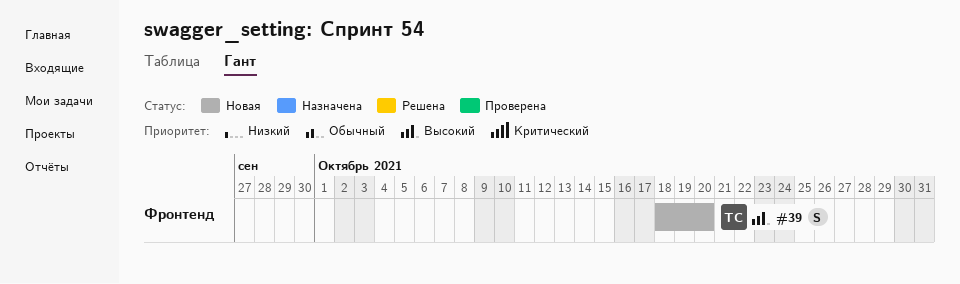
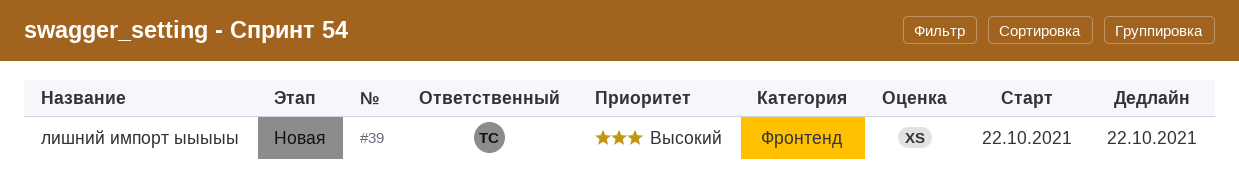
#39, estimate: S -> XS
#39, start: Oct 18 -> Oct 22
#39, due: Oct 20 -> Oct 22

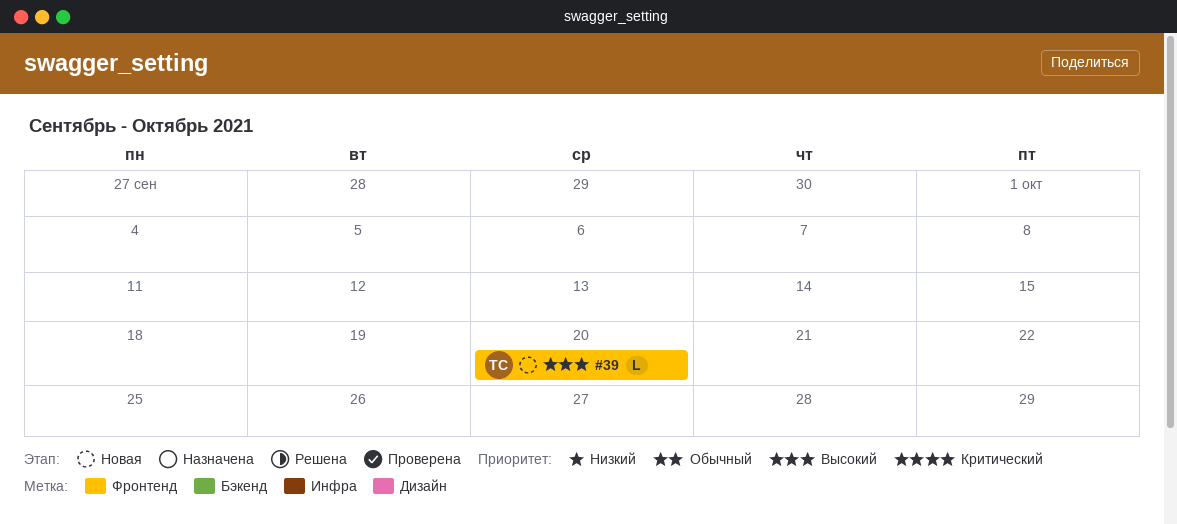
#39, estimate: XS -> L
#39, start: Oct 22 -> Oct 20
#39, due: Oct 22 -> Oct 20

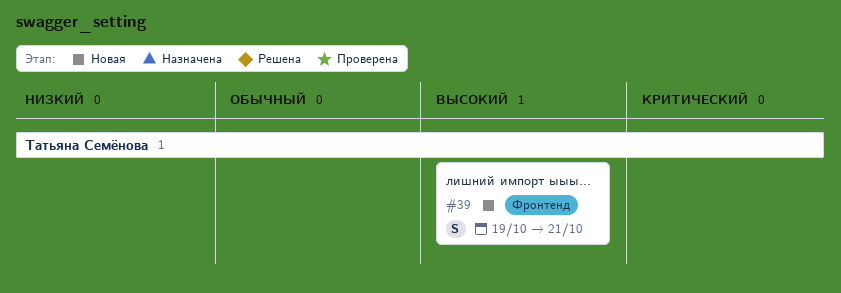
#39, estimate: L -> S
#39, start: Oct 20 -> Oct 19
#39, due: Oct 20 -> Oct 21

